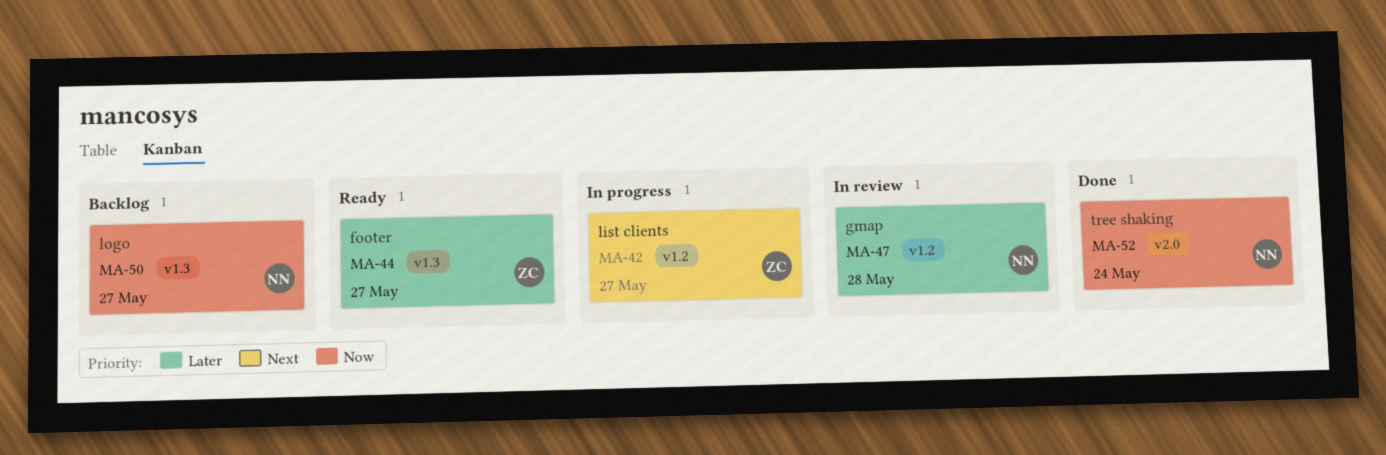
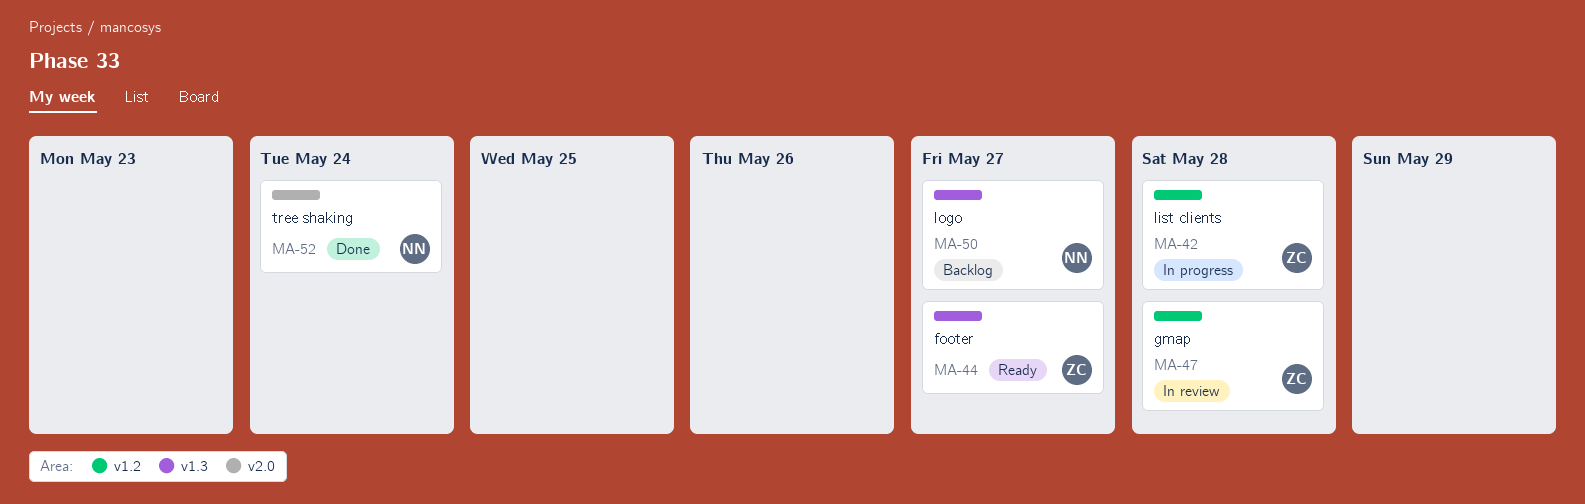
MA-42, due: May 27 -> May 28
MA-47, owner: NN -> ZC

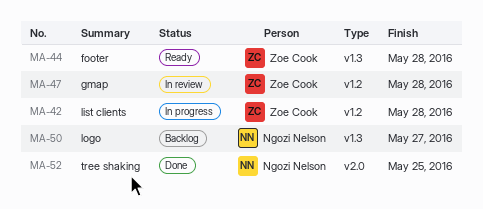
MA-44, due: May 27 -> May 28
MA-52, due: May 24 -> May 25

